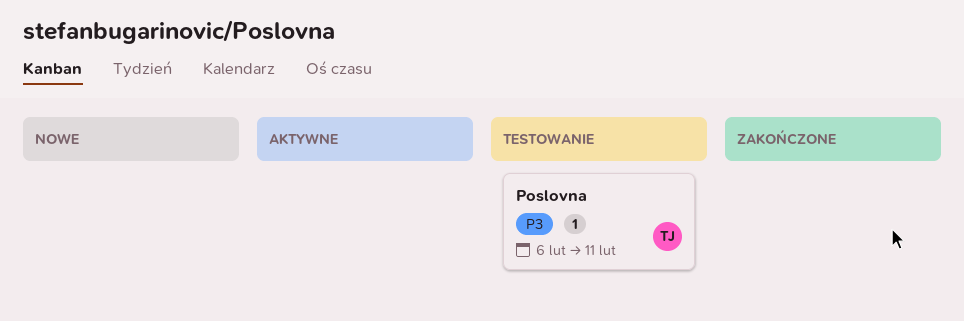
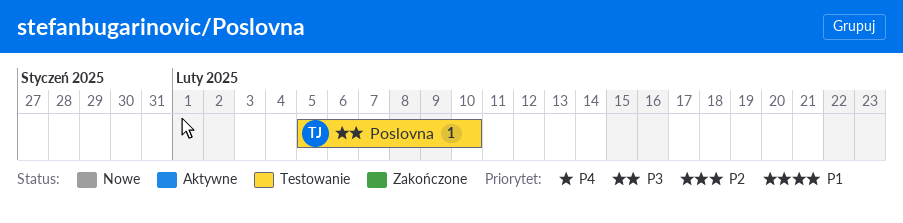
Poslovna, start: Feb 6 -> Feb 5
Poslovna, due: Feb 11 -> Feb 10

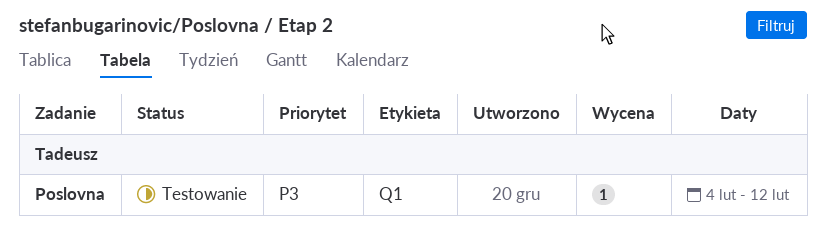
Poslovna, start: Feb 5 -> Feb 4
Poslovna, due: Feb 10 -> Feb 12

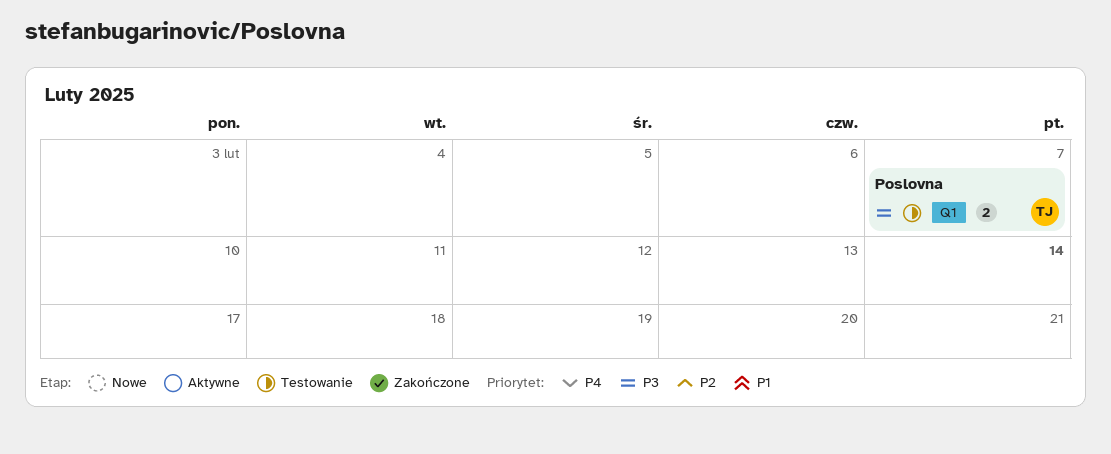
Poslovna, estimate: 1 -> 2
Poslovna, due: Feb 12 -> Feb 7

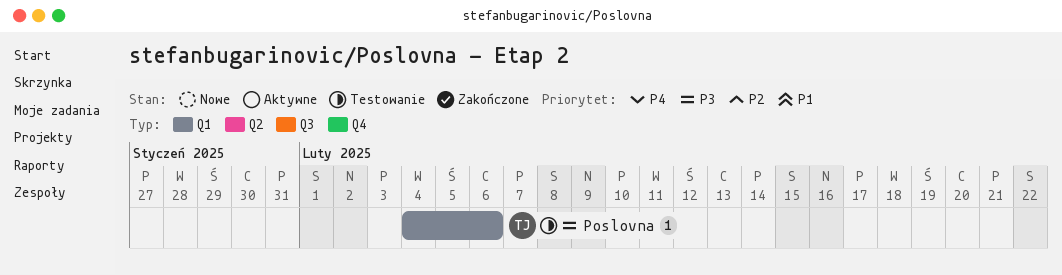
Poslovna, estimate: 2 -> 1
Poslovna, due: Feb 7 -> Feb 6

